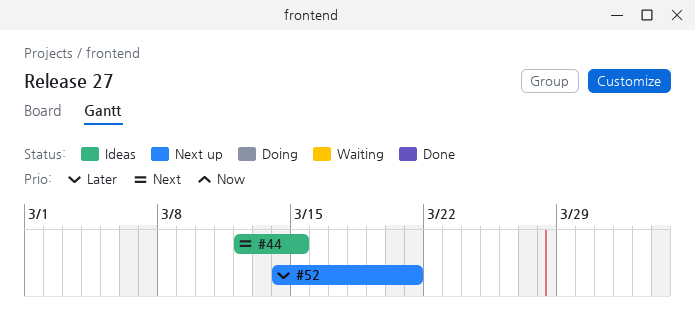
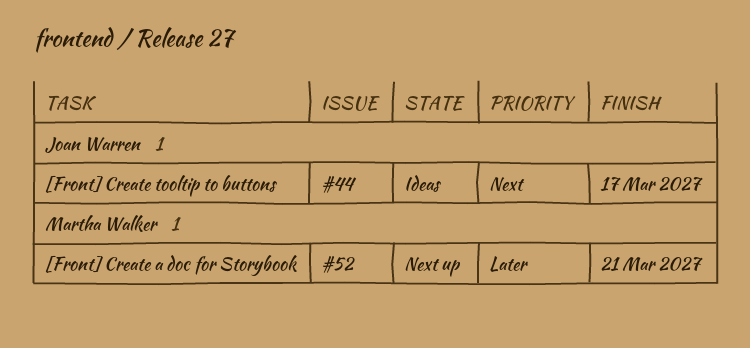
#44, due: Mar 15 -> Mar 17

